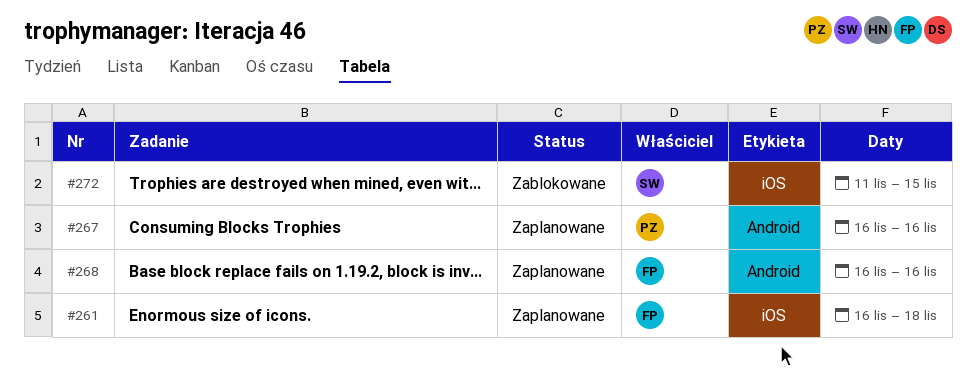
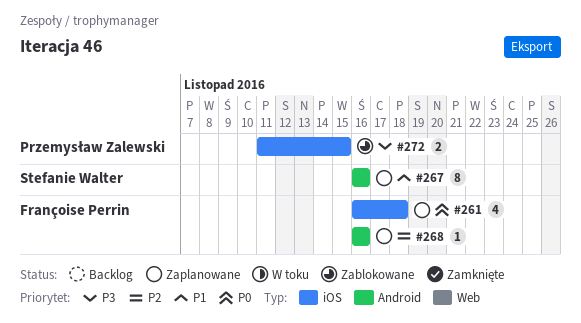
#267, owner: Przemysław Zalewski -> Stefanie Walter
#272, owner: Stefanie Walter -> Przemysław Zalewski

